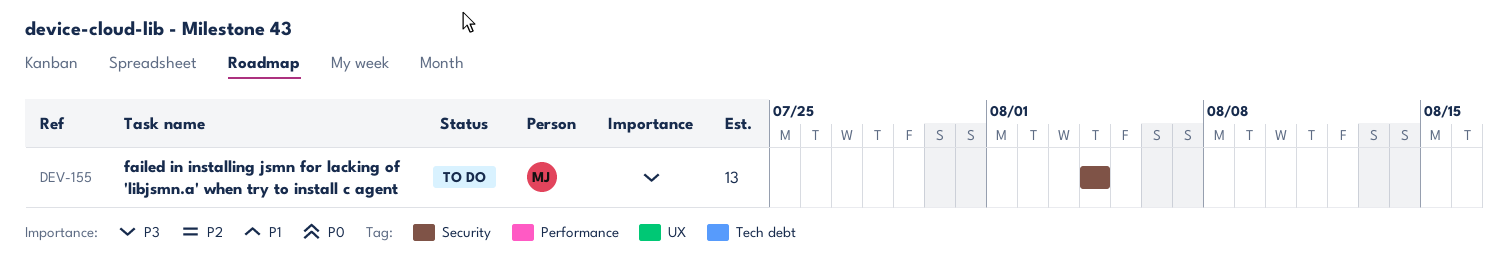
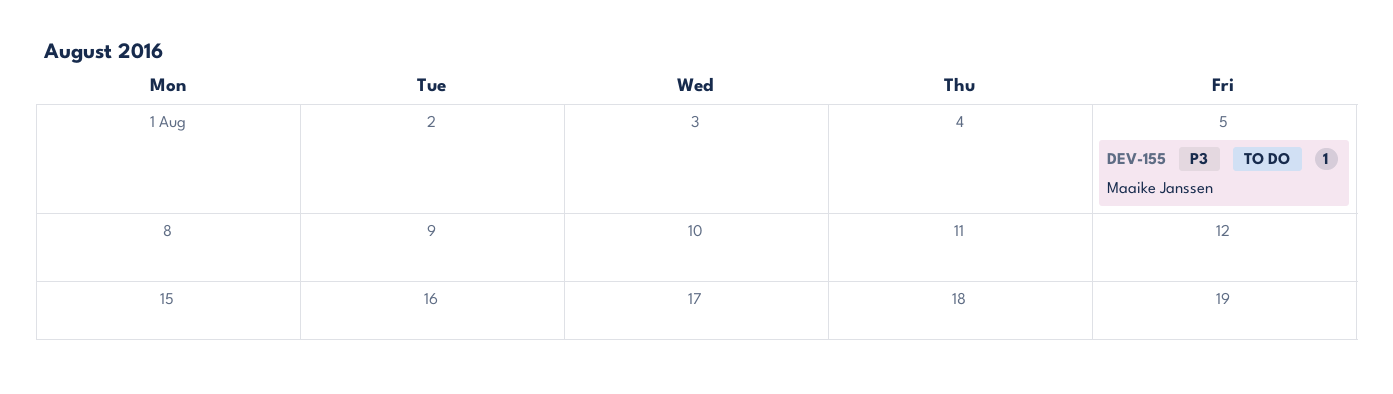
DEV-155, estimate: 13 -> 1
DEV-155, due: Aug 4 -> Aug 5

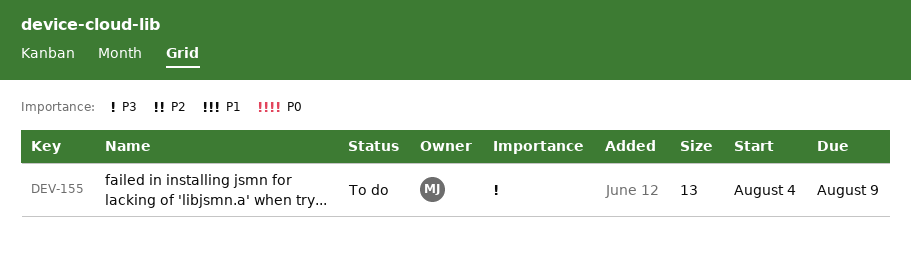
DEV-155, estimate: 1 -> 13
DEV-155, due: Aug 5 -> Aug 9

